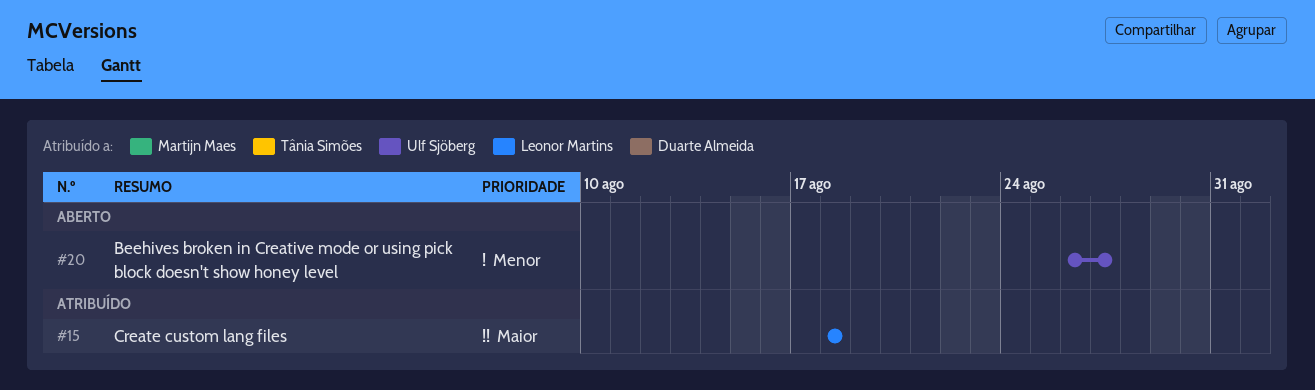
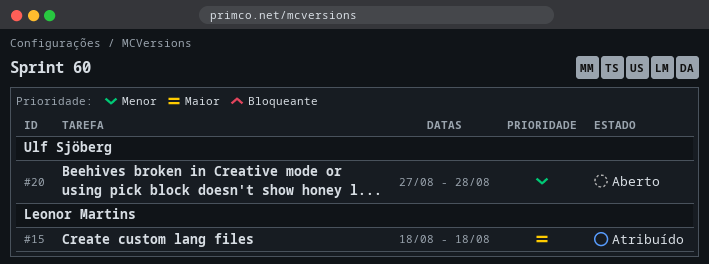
#20, start: Aug 26 -> Aug 27
#20, due: Aug 27 -> Aug 28

